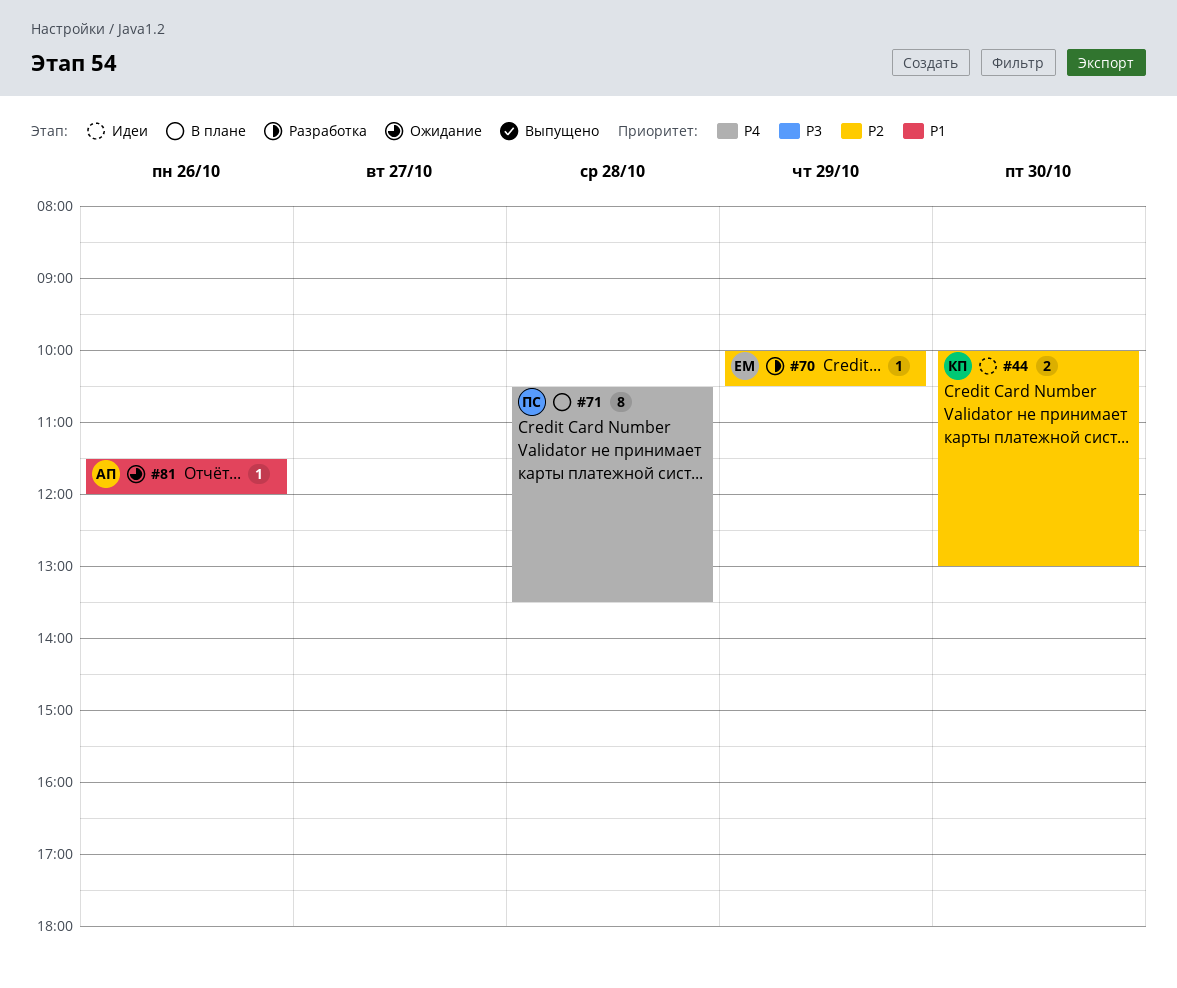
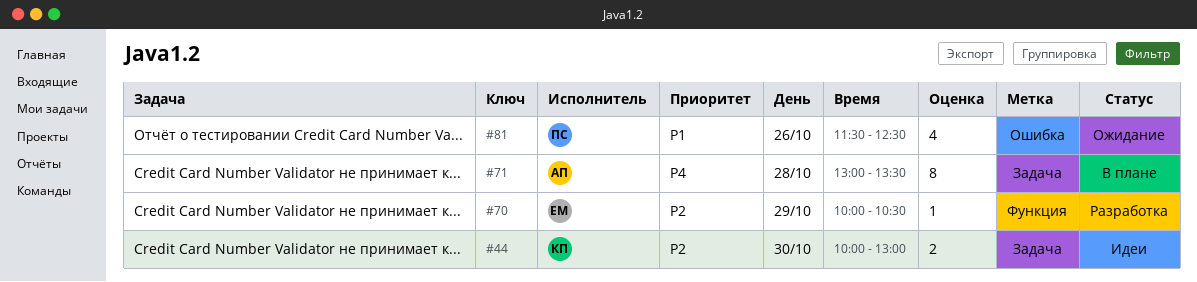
#71, owner: ПС -> АП
#71, begins: 10:30 -> 13:00
#81, owner: АП -> ПС
#81, estimate: 1 -> 4
#81, ends: 12:00 -> 12:30

